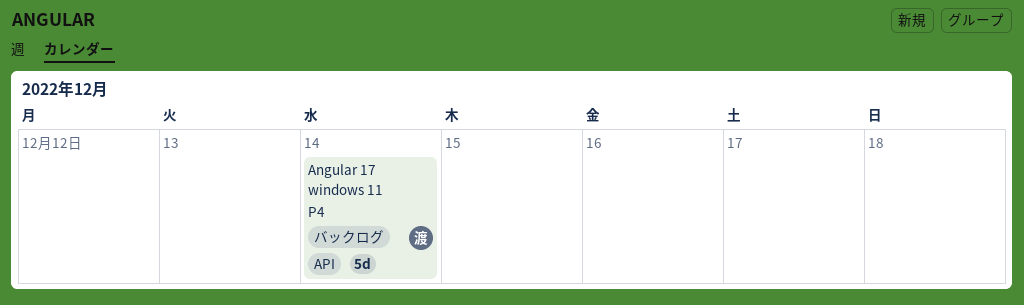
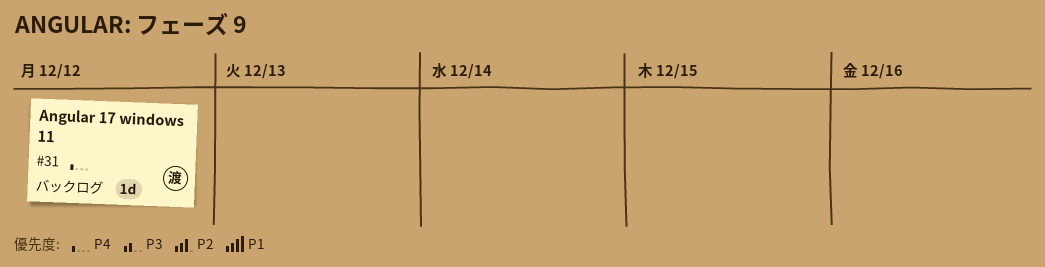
Angular 17 windows 11, estimate: 5d -> 1d
Angular 17 windows 11, due: Dec 14 -> Dec 12

